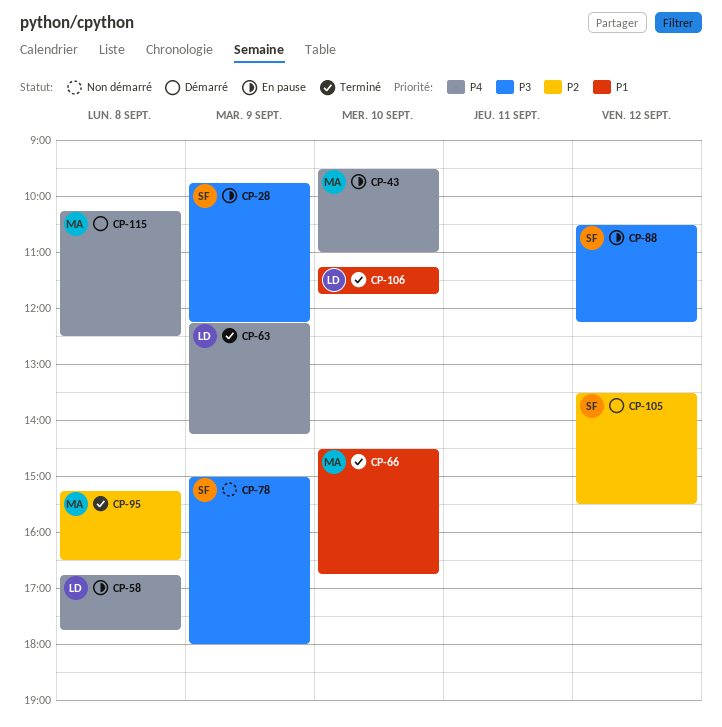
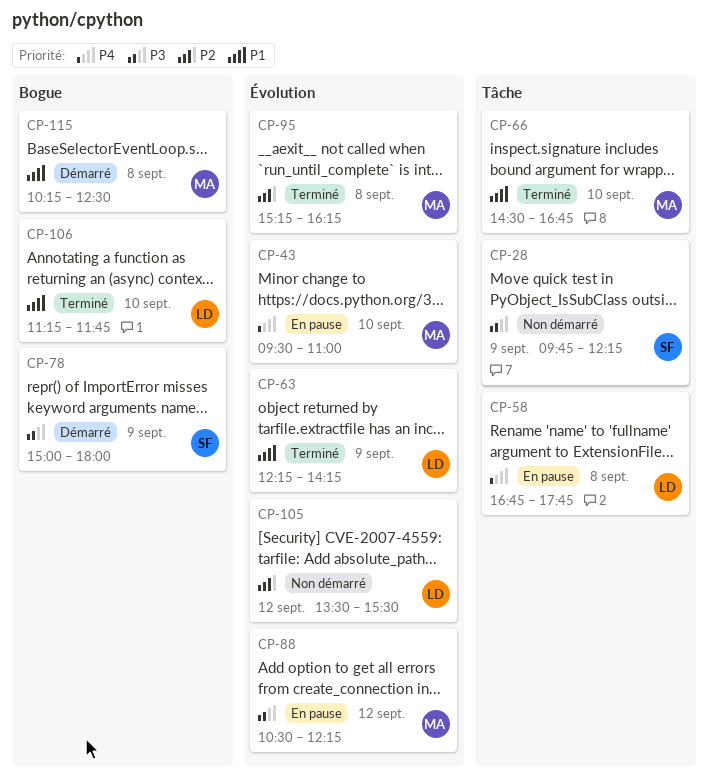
CP-28, status: En pause -> Non démarré
CP-63, priority: P4 -> P1
CP-78, status: Non démarré -> Démarré
CP-88, owner: SF -> MA
CP-95, ends: 16:30 -> 16:15
CP-105, status: Démarré -> Non démarré
CP-105, owner: SF -> LD
CP-115, priority: P4 -> P1

